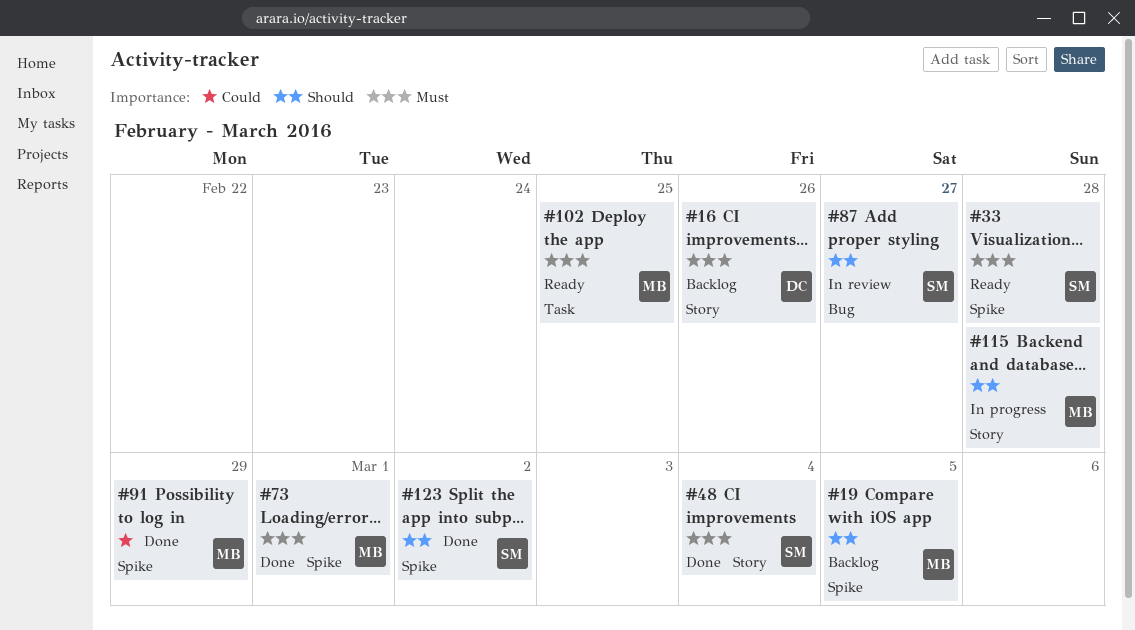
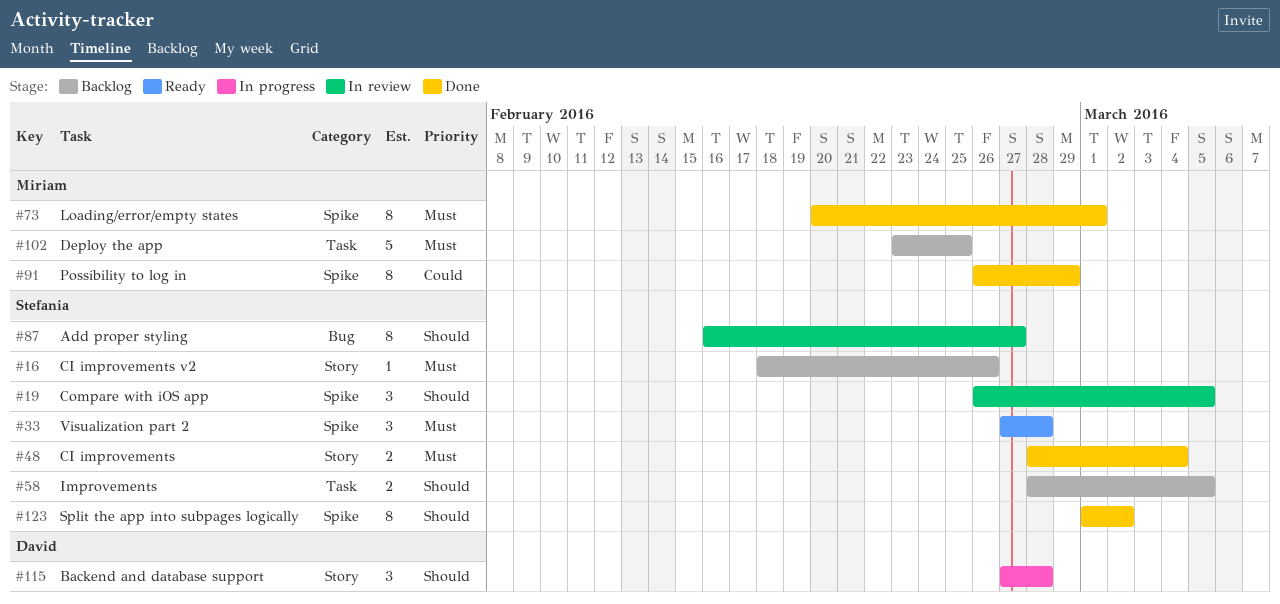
#16, owner: David -> Stefania
#19, status: Backlog -> In review
#19, owner: Miriam -> Stefania
#58: none -> present
#102, status: Ready -> Backlog
#115, owner: Miriam -> David

